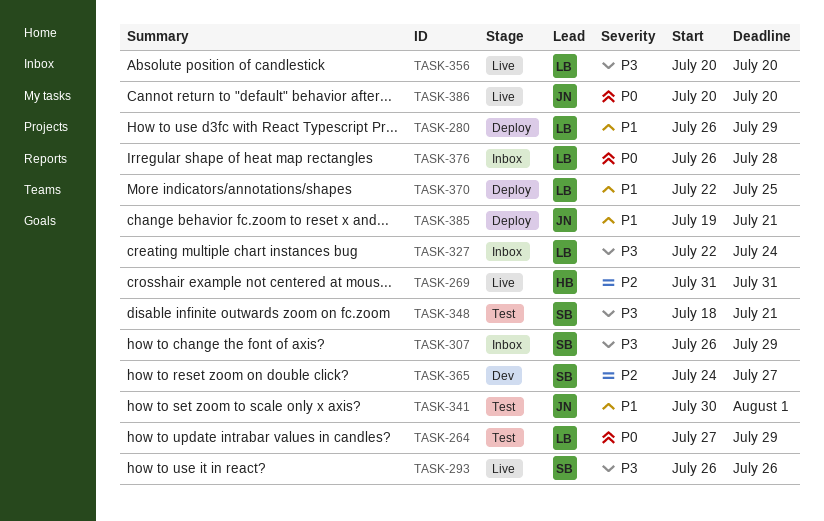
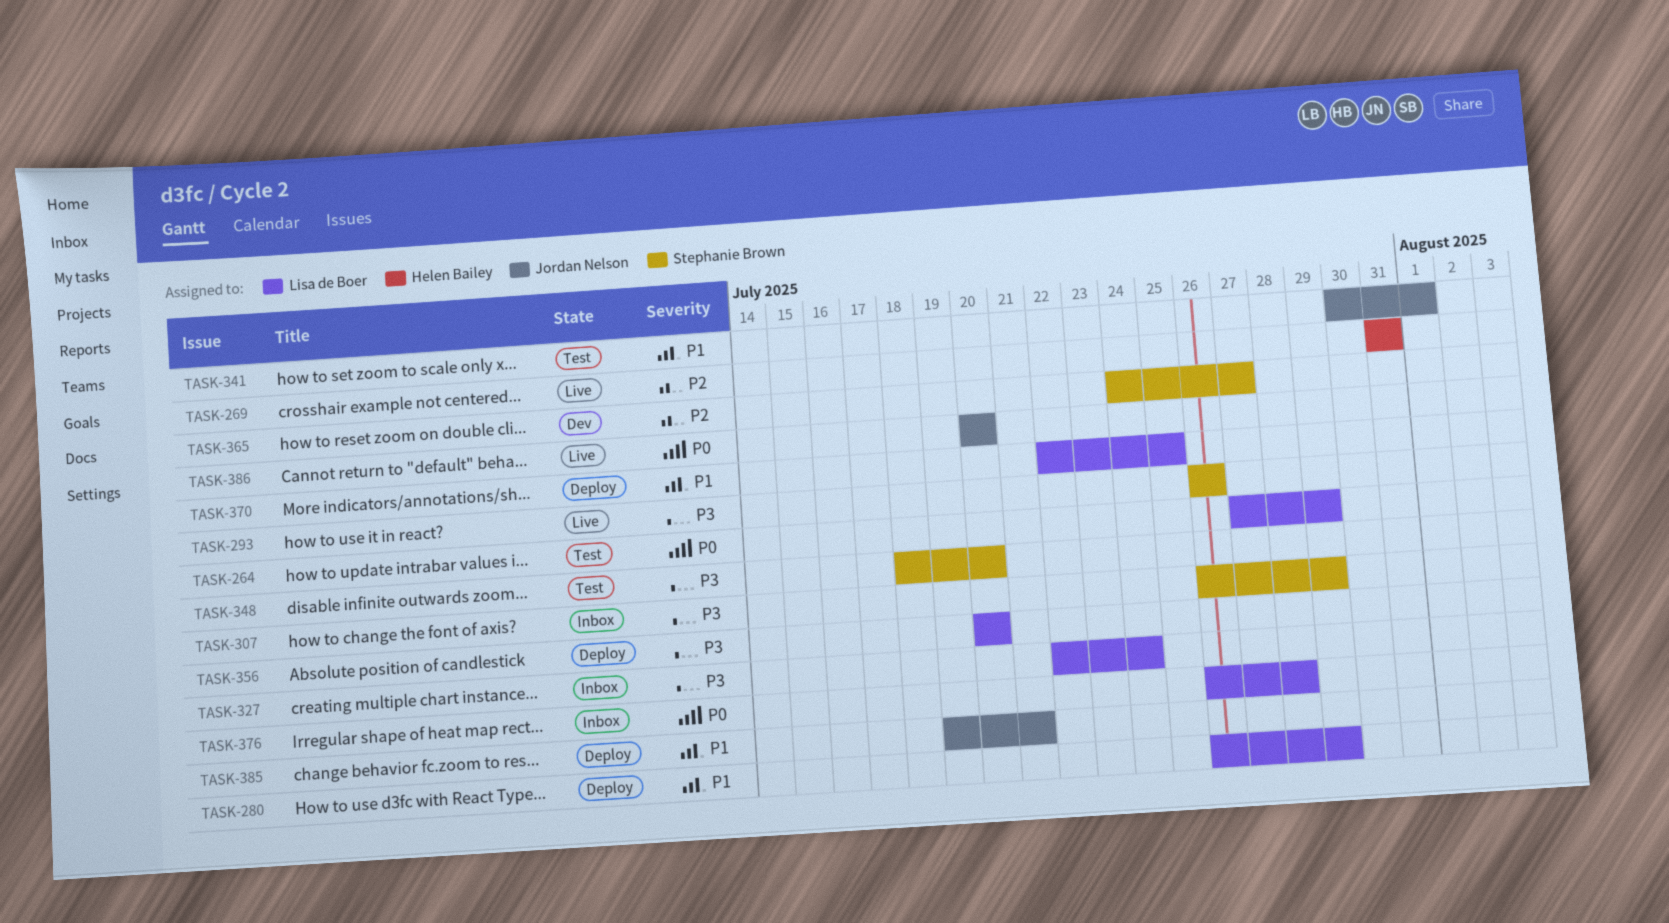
TASK-348, due: Jul 21 -> Jul 20
TASK-356, status: Live -> Deploy

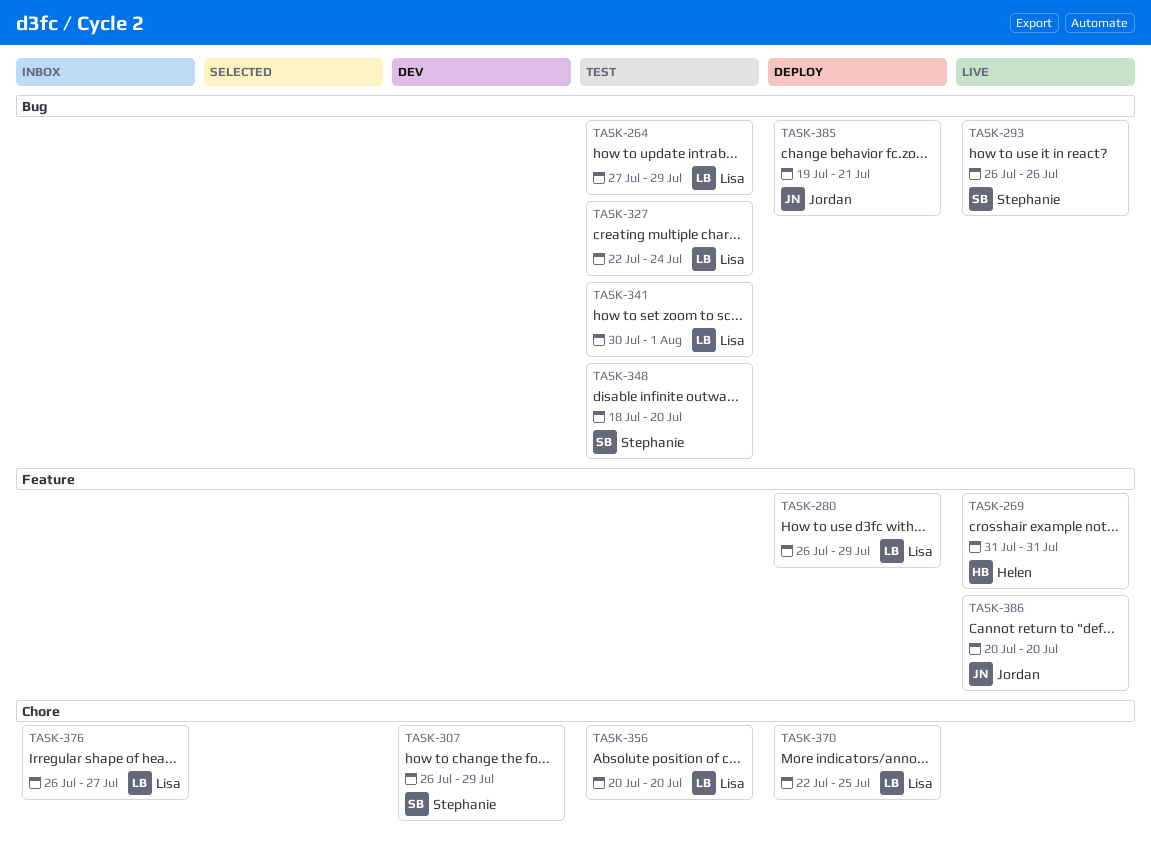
TASK-307, status: Inbox -> Dev
TASK-327, status: Inbox -> Test
TASK-341, owner: Jordan Nelson -> Lisa de Boer
TASK-356, status: Deploy -> Test
TASK-365: present -> none
TASK-376, due: Jul 28 -> Jul 27

